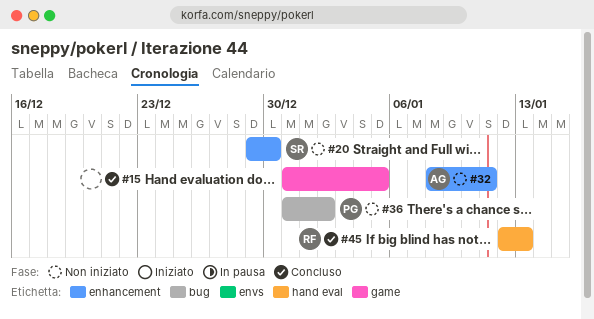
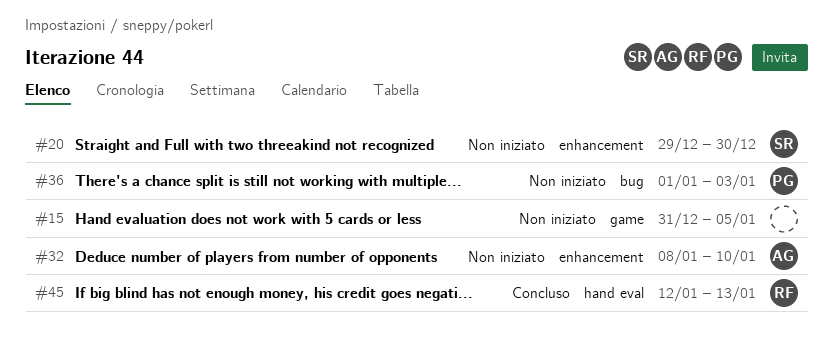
#15, status: Concluso -> Non iniziato
#32, due: Jan 11 -> Jan 10
#36, start: Dec 31 -> Jan 1
#36, due: Jan 2 -> Jan 3

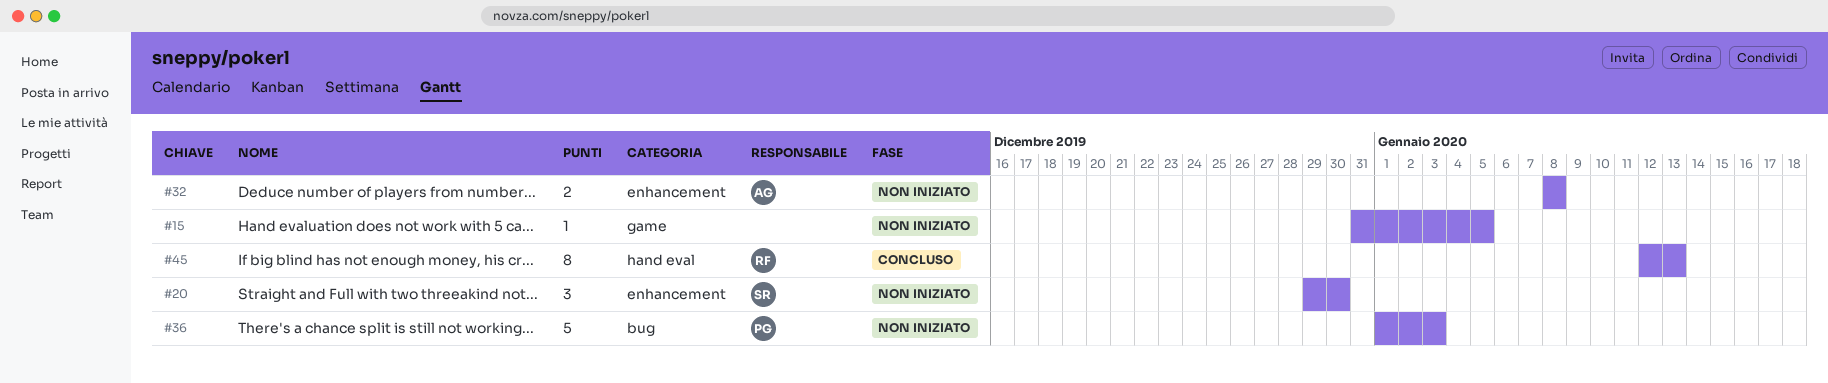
#32, due: Jan 10 -> Jan 8

